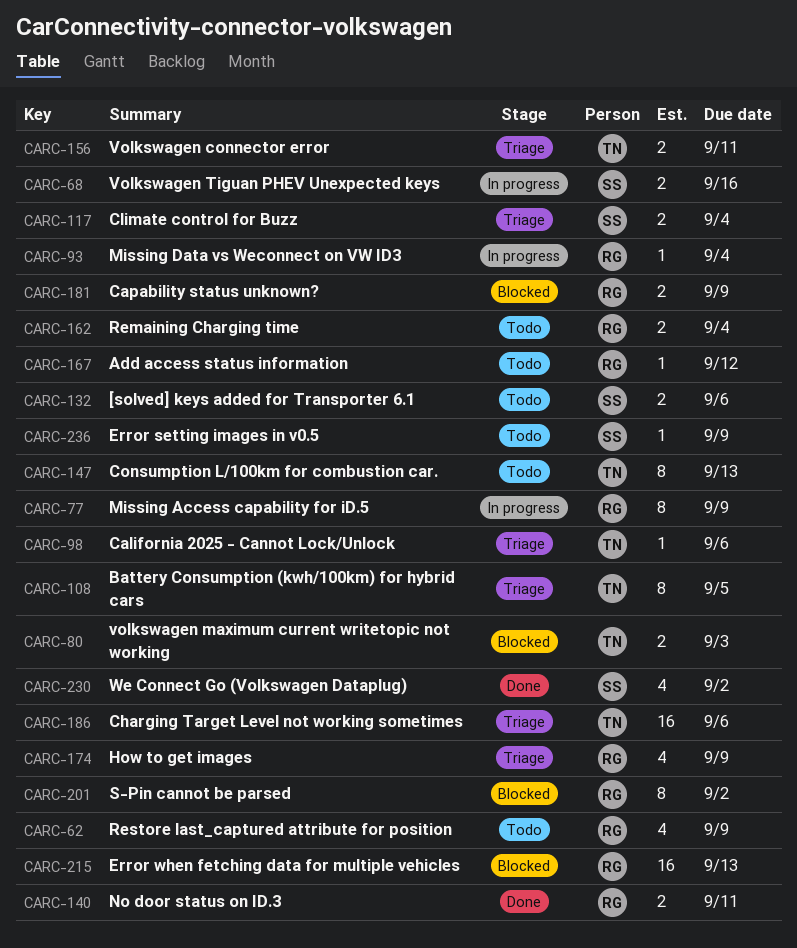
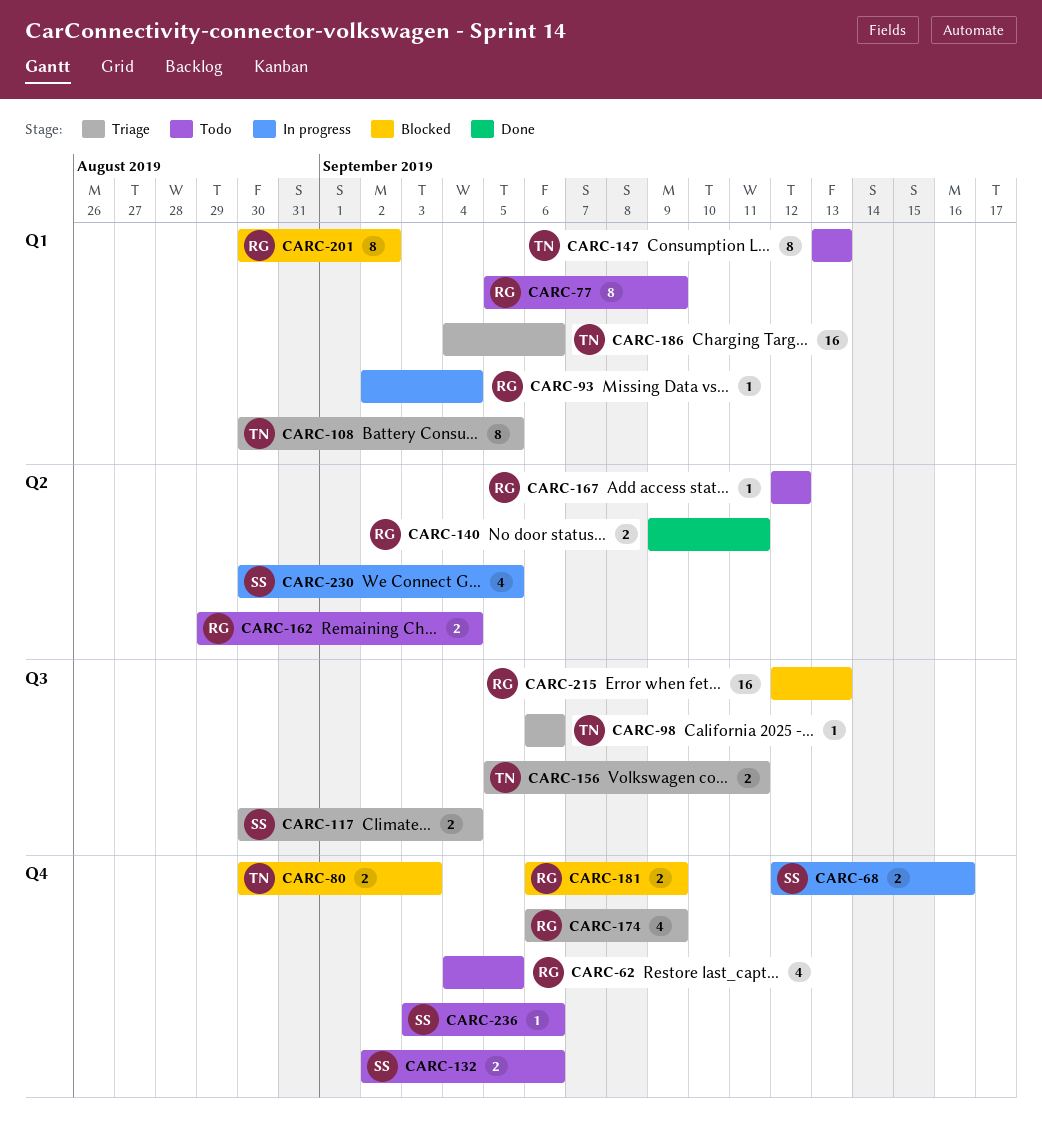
CARC-62, due: Sep 9 -> Sep 5
CARC-77, status: In progress -> Todo
CARC-230, status: Done -> In progress
CARC-230, due: Sep 2 -> Sep 5
CARC-236, due: Sep 9 -> Sep 6

